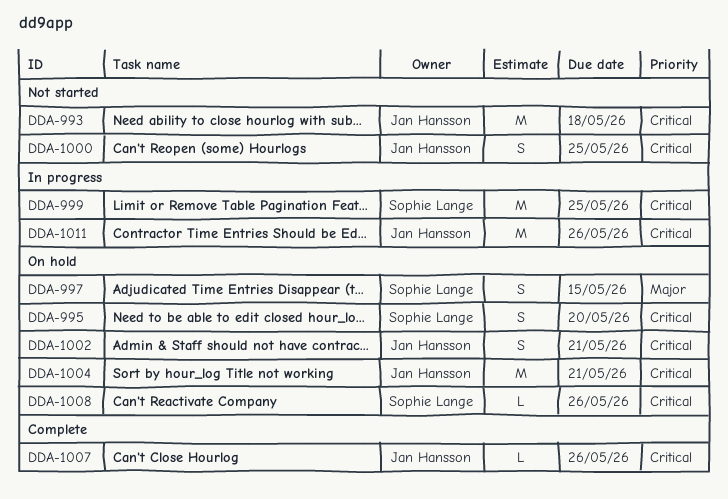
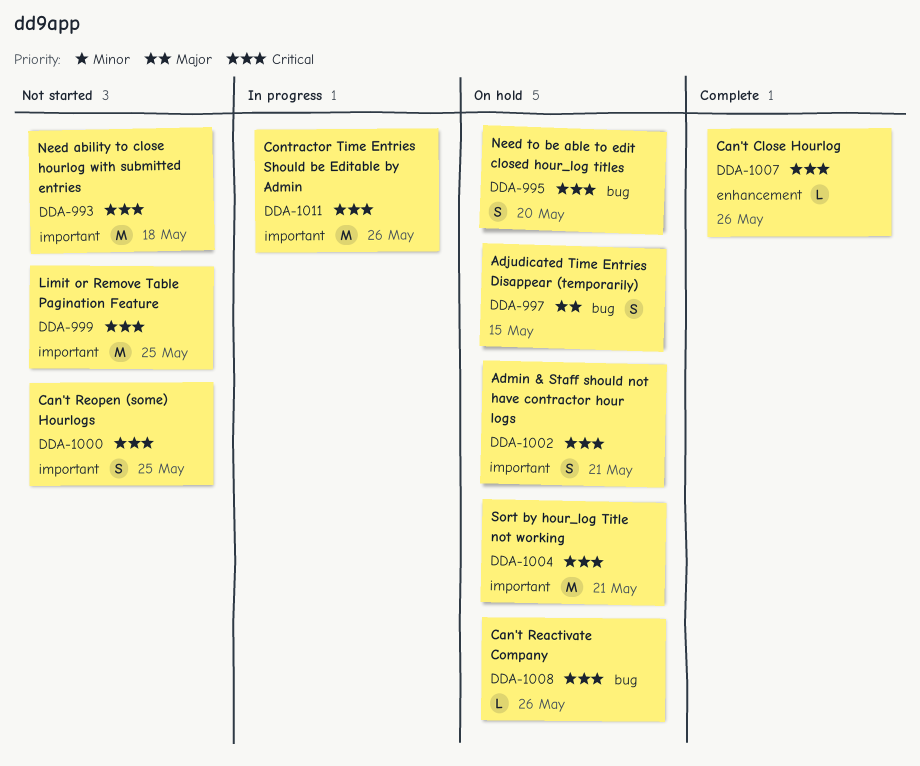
DDA-999, status: In progress -> Not started

